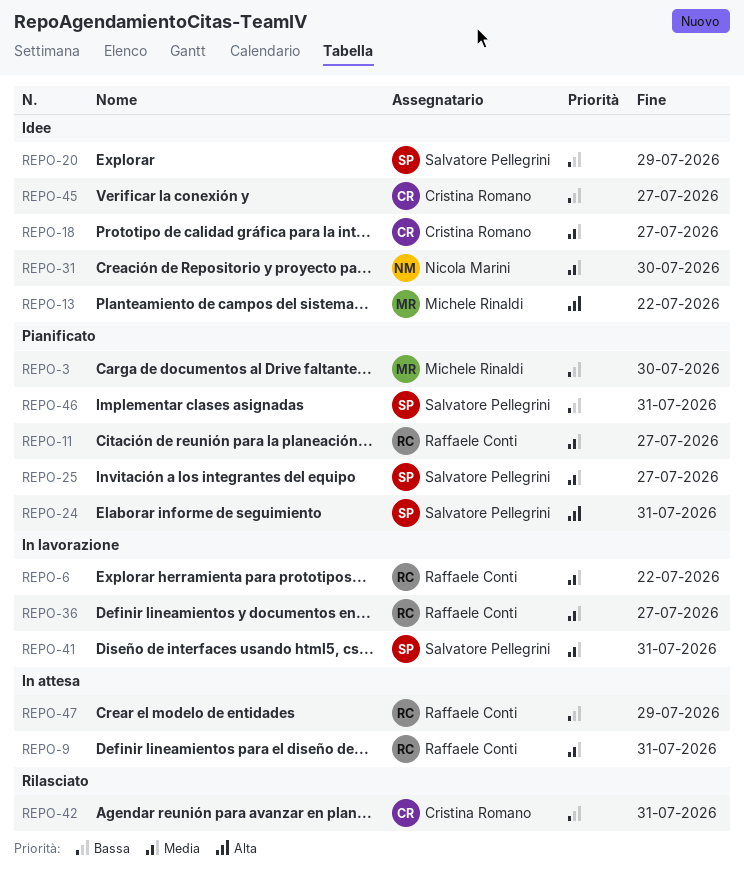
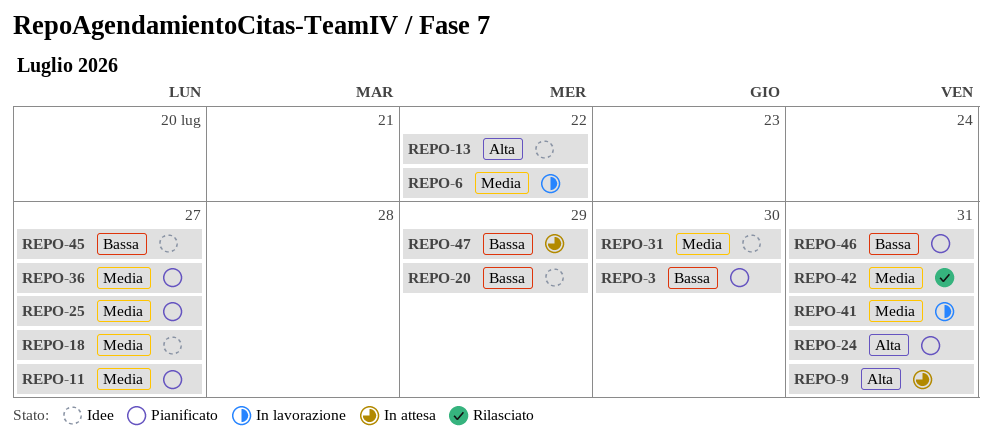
REPO-9, priority: Media -> Alta
REPO-36, status: In lavorazione -> Pianificato
REPO-42, priority: Bassa -> Media

